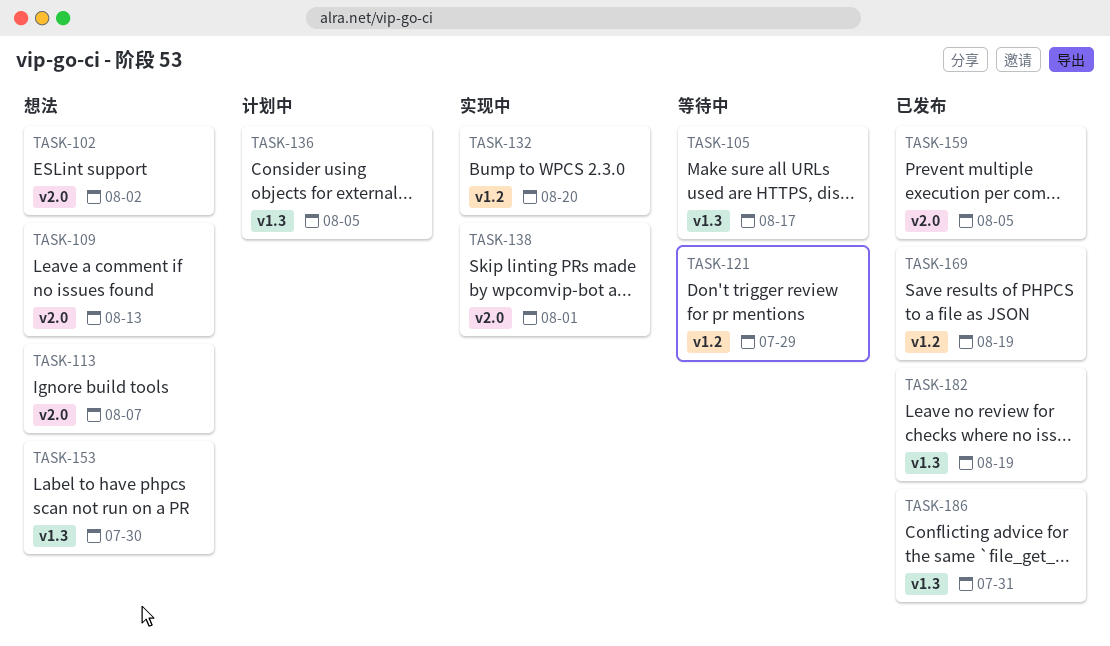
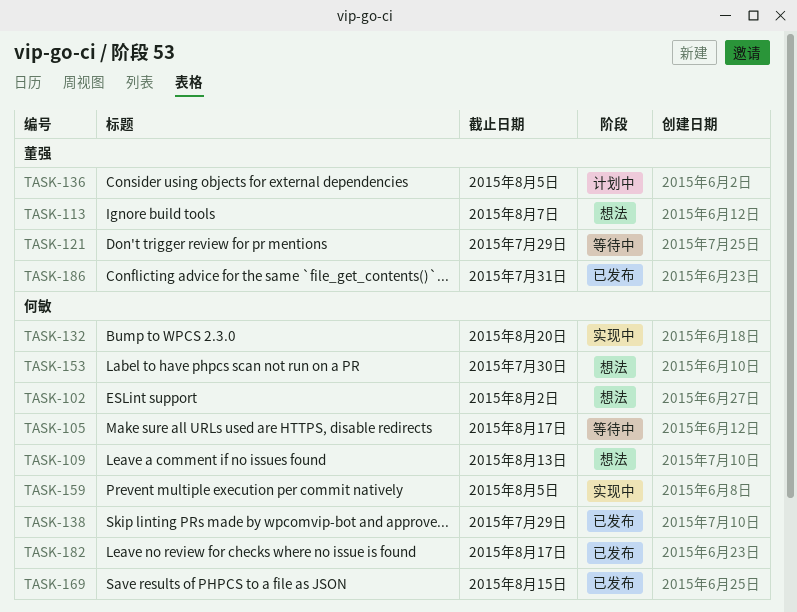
TASK-138, status: 实现中 -> 已发布
TASK-138, due: Aug 1 -> Jul 29
TASK-159, status: 已发布 -> 实现中
TASK-169, due: Aug 19 -> Aug 15
TASK-182, due: Aug 19 -> Aug 17

